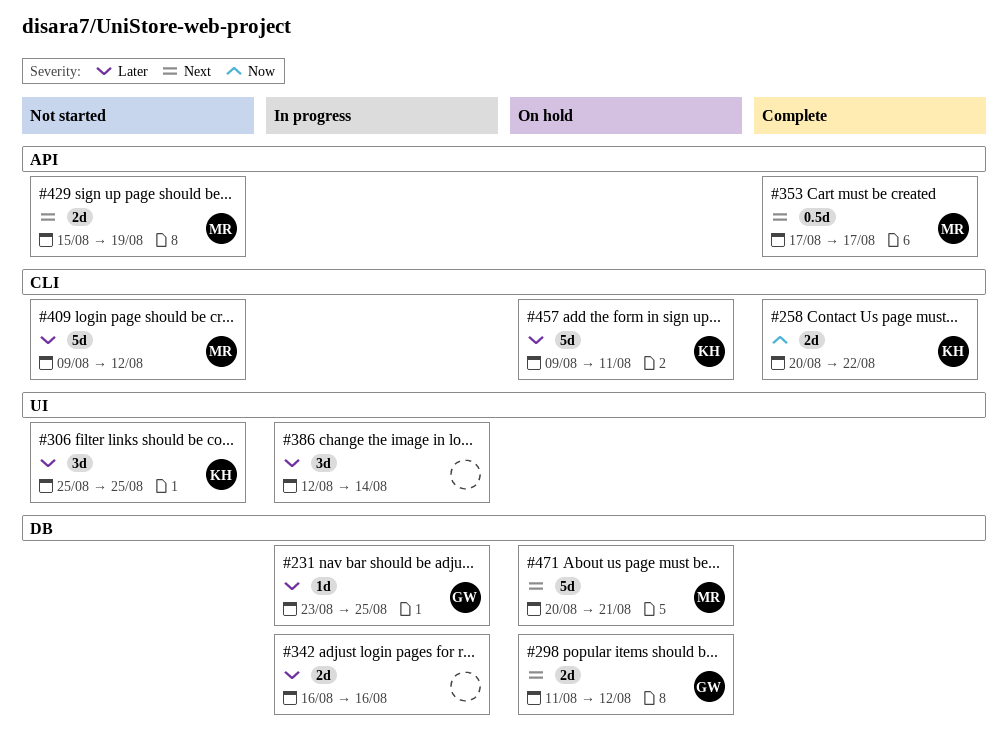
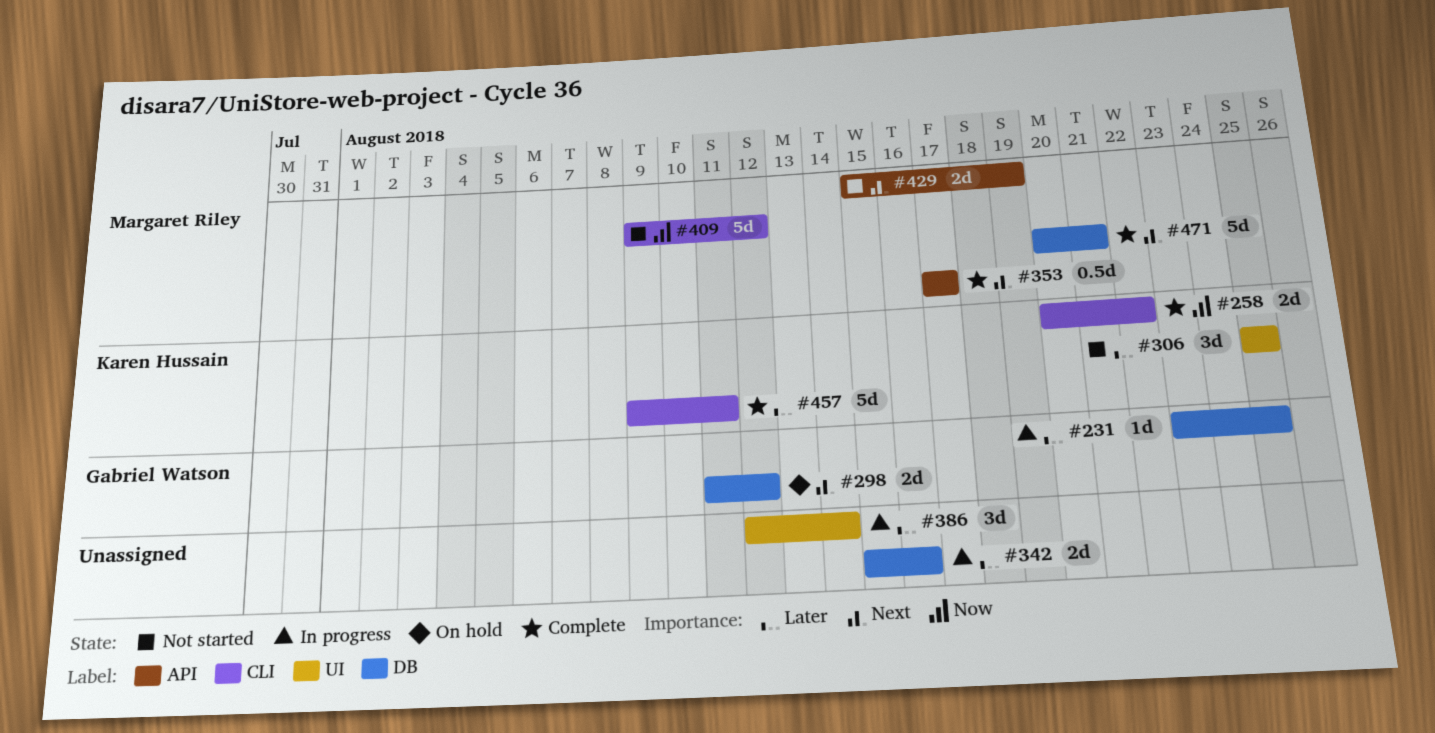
#342, start: Aug 16 -> Aug 15
#409, priority: Later -> Now
#457, status: On hold -> Complete
#471, status: On hold -> Complete

